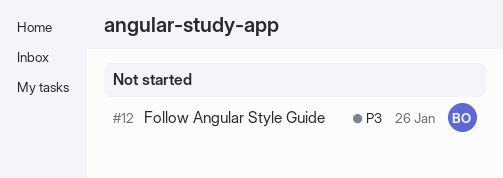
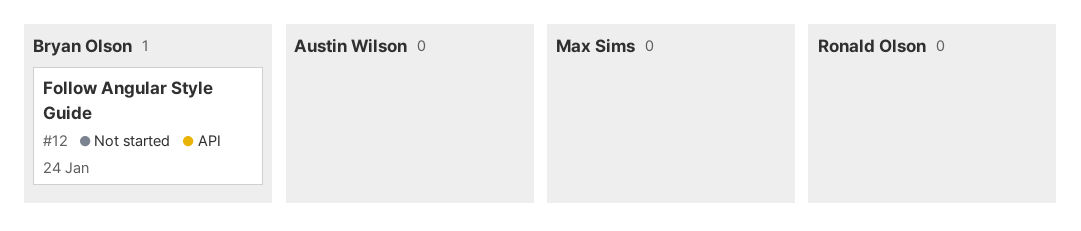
#12, due: Jan 26 -> Jan 24

